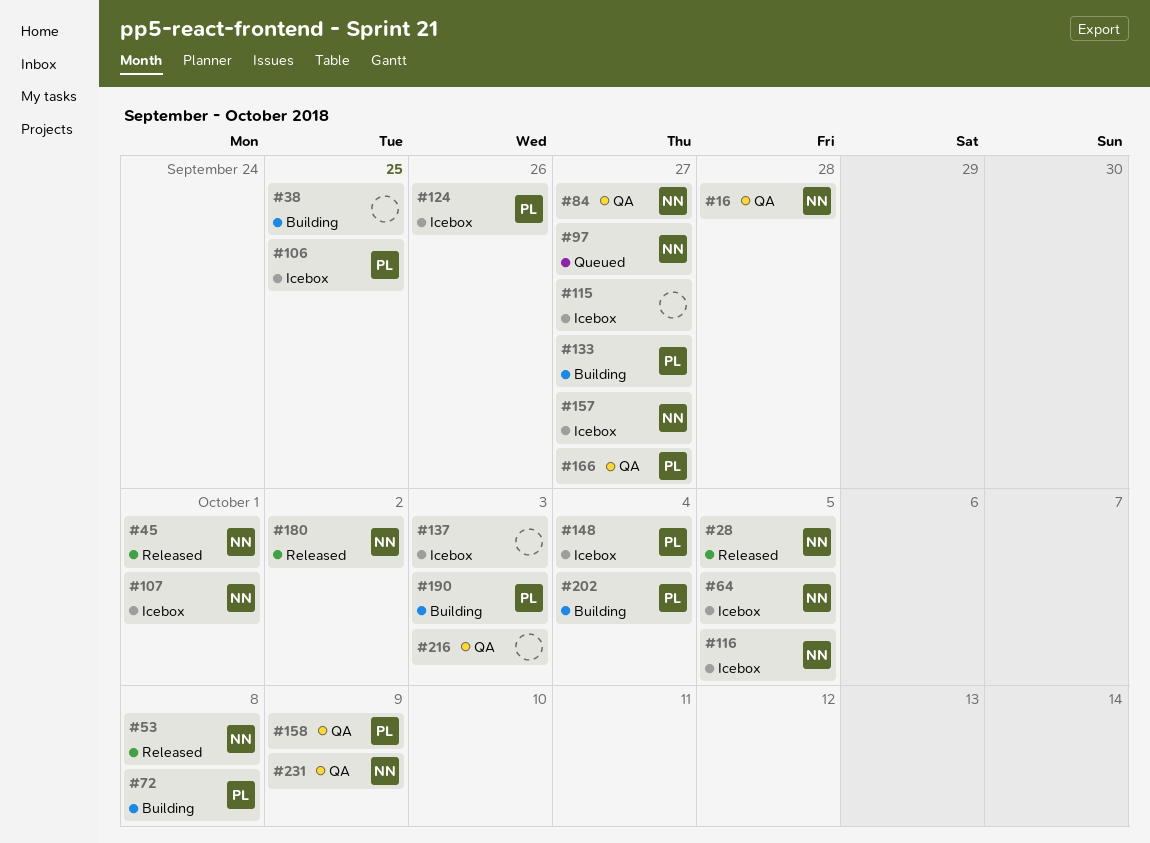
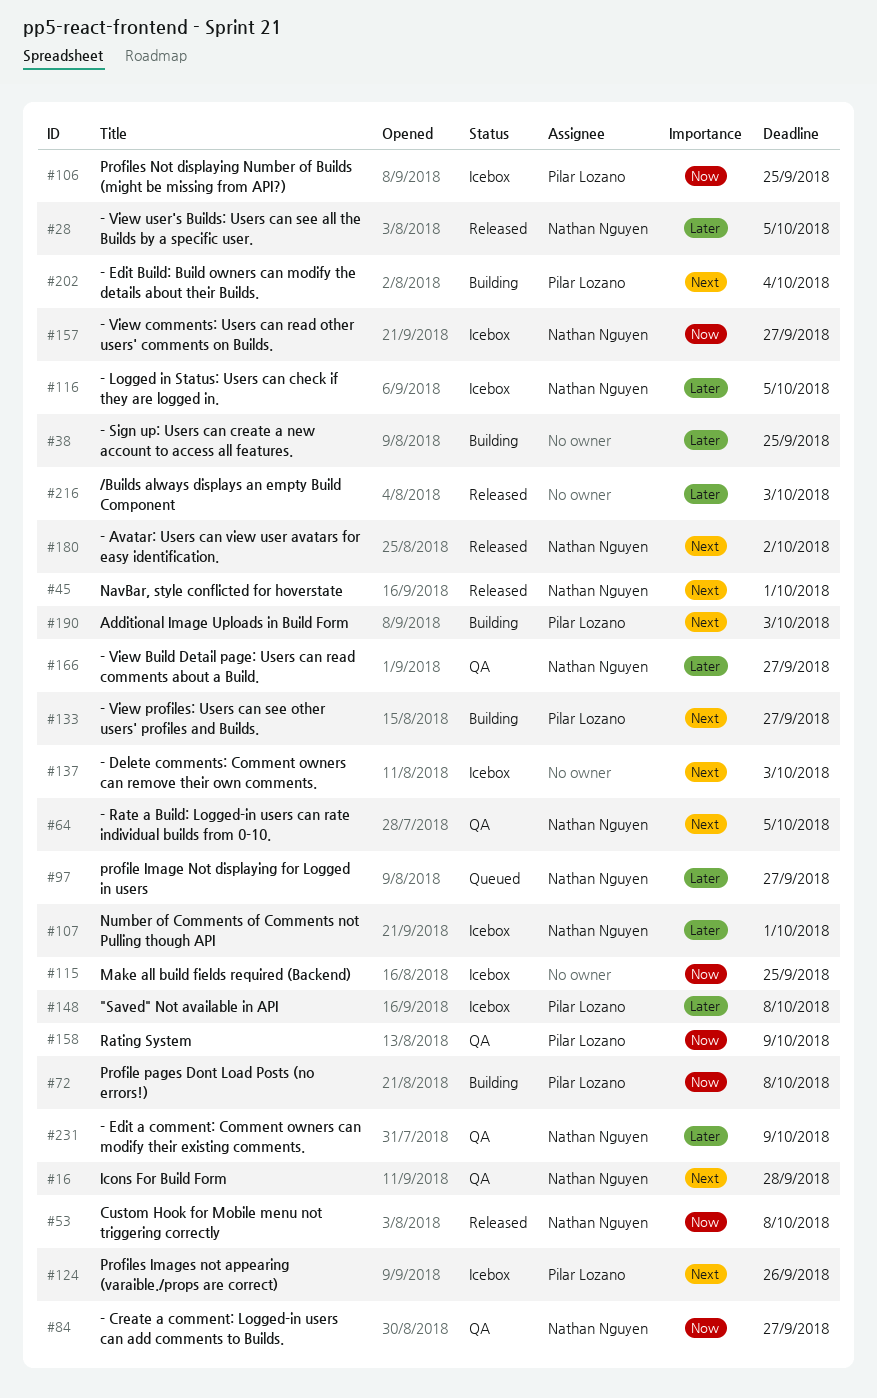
#64, status: Icebox -> QA
#115, due: Sep 27 -> Sep 25
#148, due: Oct 4 -> Oct 8
#166, owner: Pilar Lozano -> Nathan Nguyen
#216, status: QA -> Released

